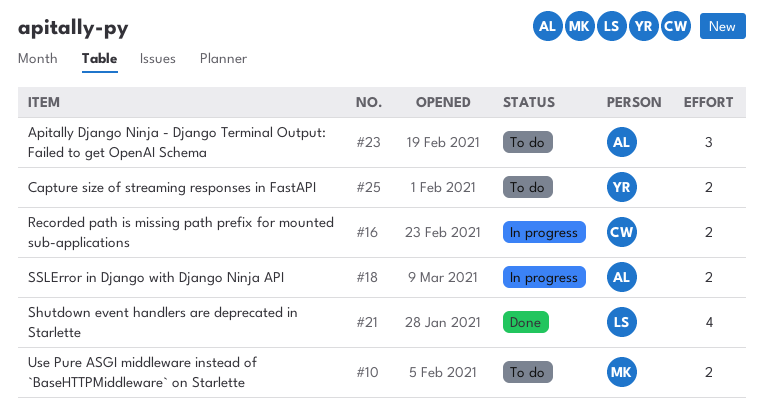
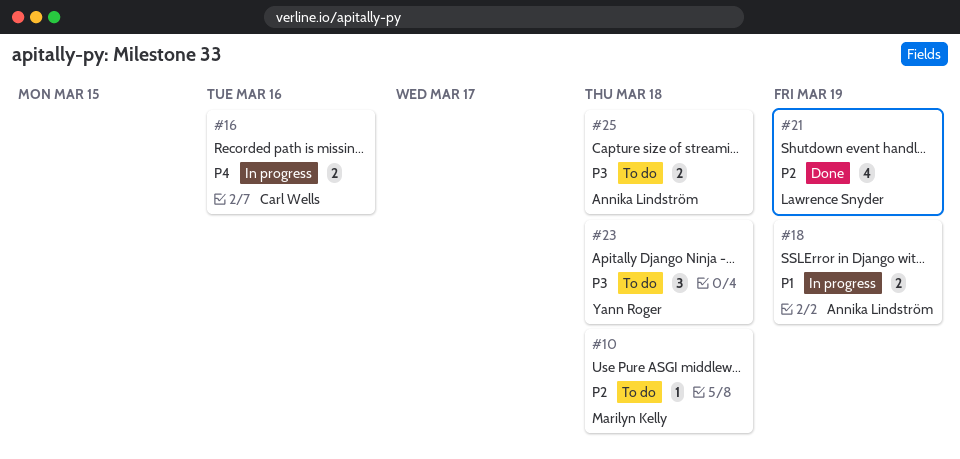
#10, estimate: 2 -> 1
#23, owner: Annika Lindström -> Yann Roger
#25, owner: Yann Roger -> Annika Lindström

